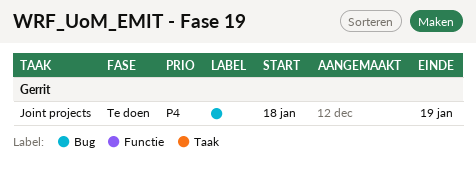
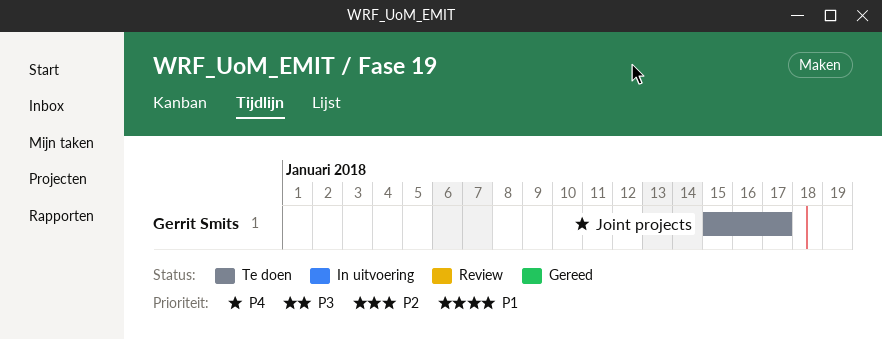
Joint projects, start: Jan 18 -> Jan 15
Joint projects, due: Jan 19 -> Jan 17

